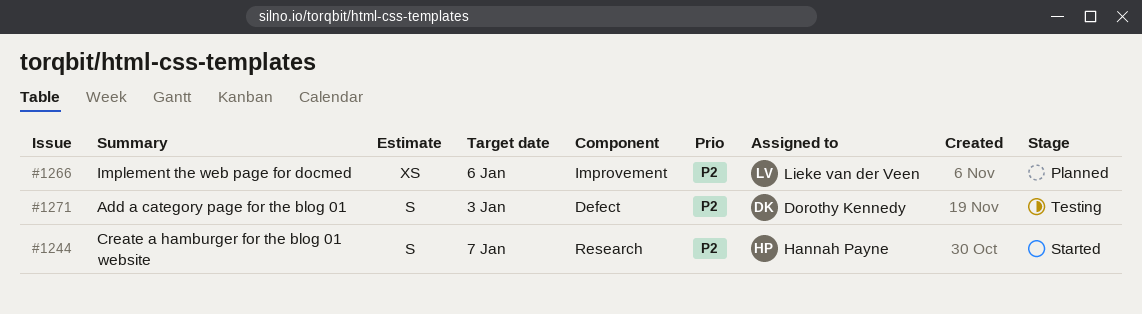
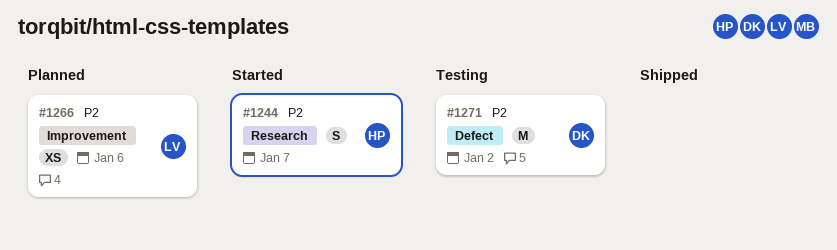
#1271, estimate: S -> M
#1271, due: Jan 3 -> Jan 2

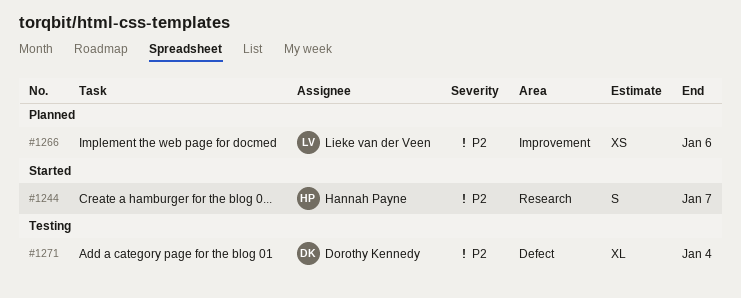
#1271, estimate: M -> XL
#1271, due: Jan 2 -> Jan 4

